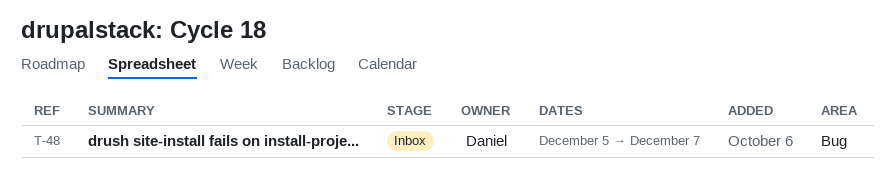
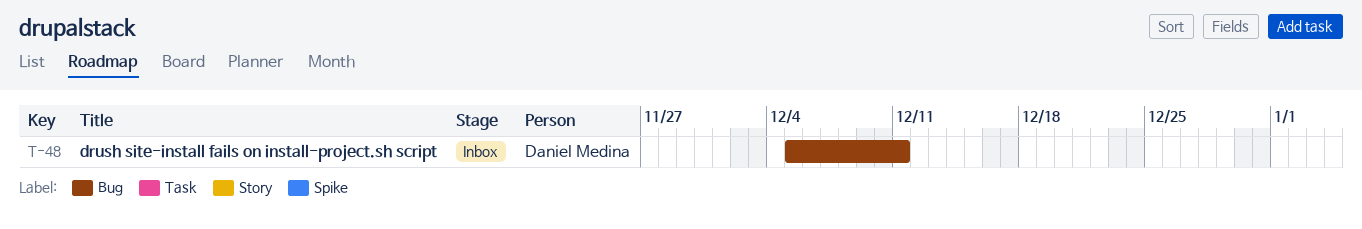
T-48, due: Dec 7 -> Dec 11

